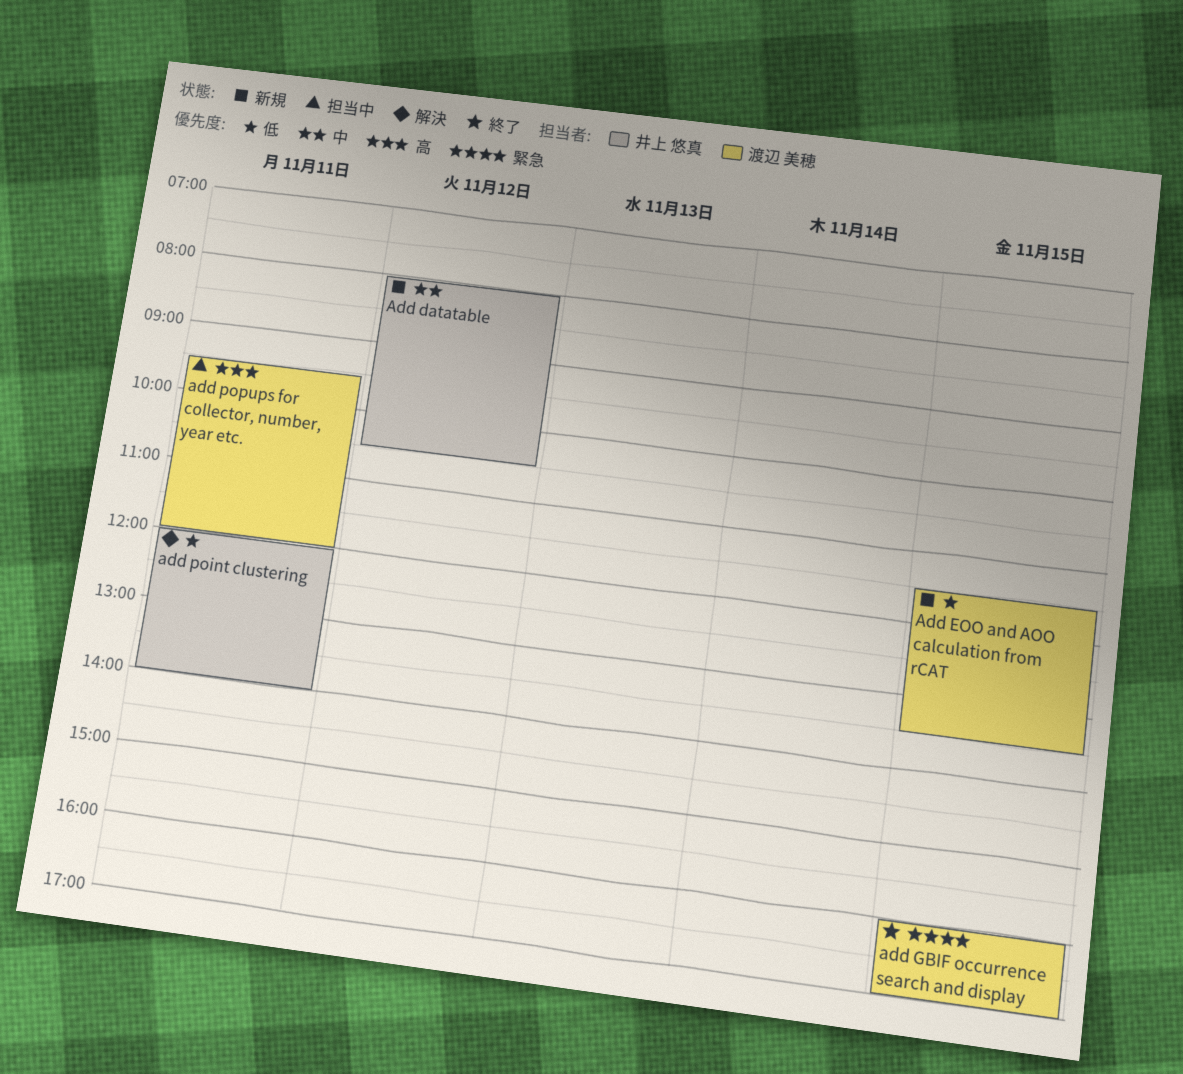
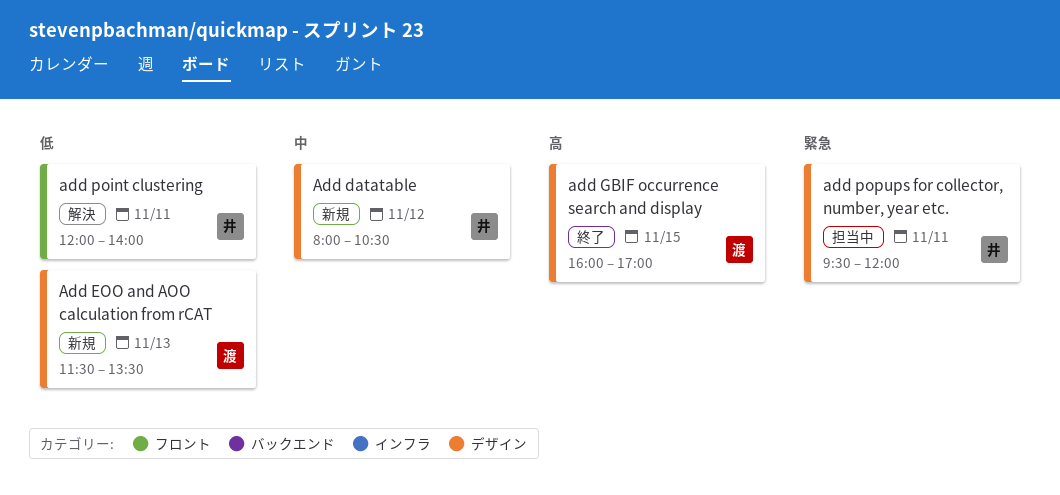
Add EOO and AOO calculation from rCAT, day: Nov 15 -> Nov 13
add GBIF occurrence search and display, priority: 緊急 -> 高
add popups for collector, number, year etc., owner: 渡辺 美穂 -> 井上 悠真
add popups for collector, number, year etc., priority: 高 -> 緊急

